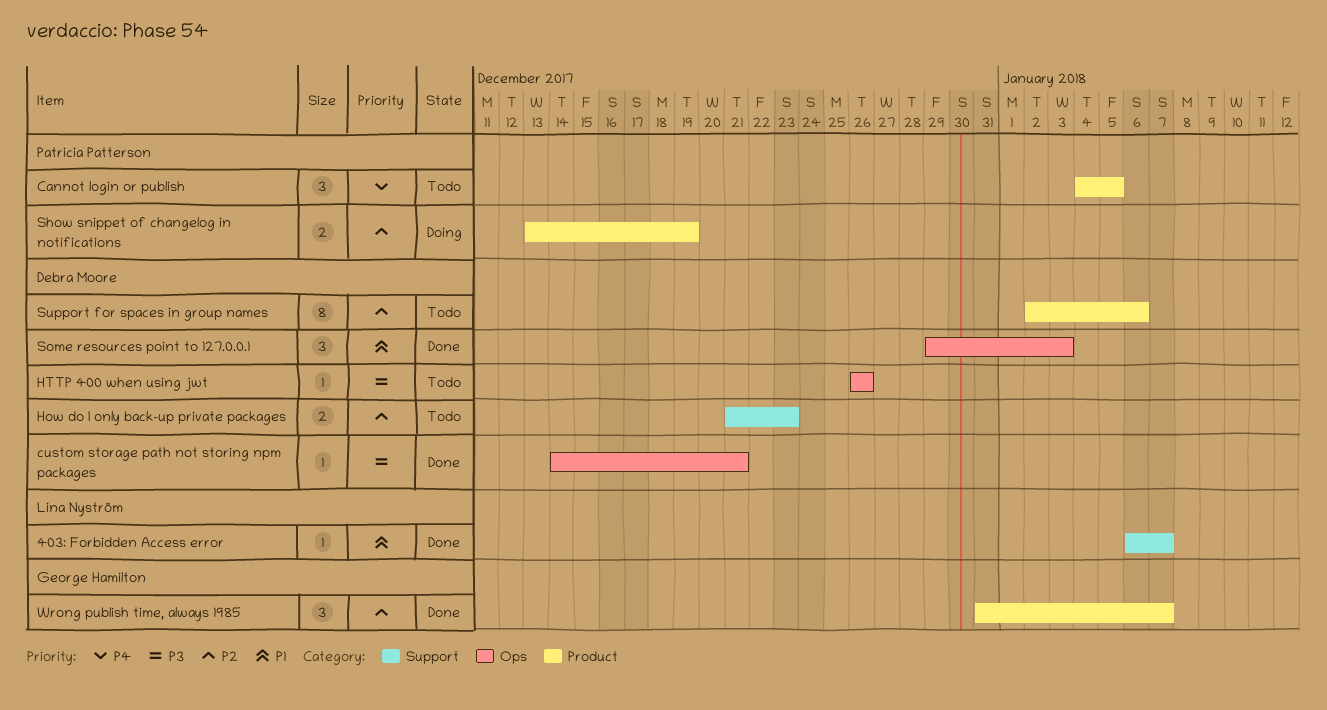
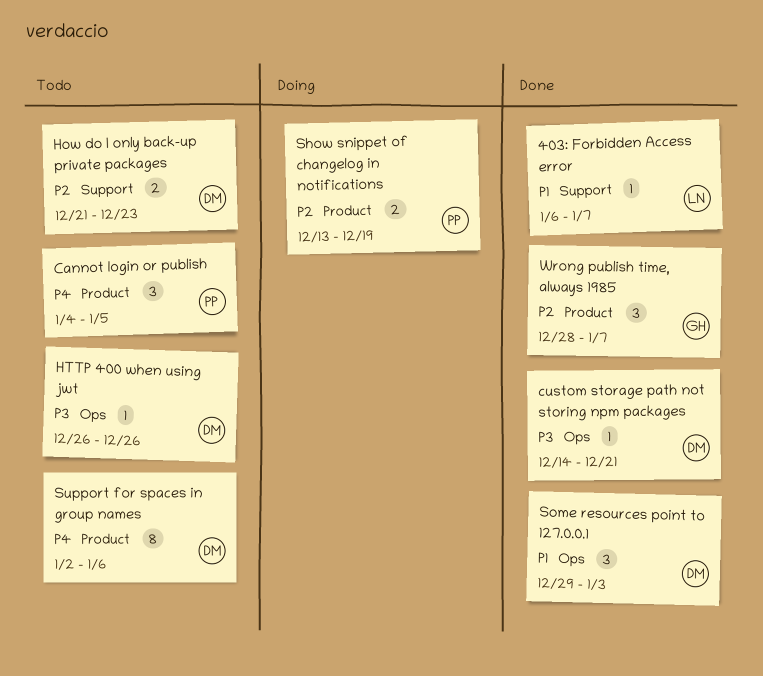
Support for spaces in group names, priority: P2 -> P4
Wrong publish time, always 1985, start: Dec 31 -> Dec 28

